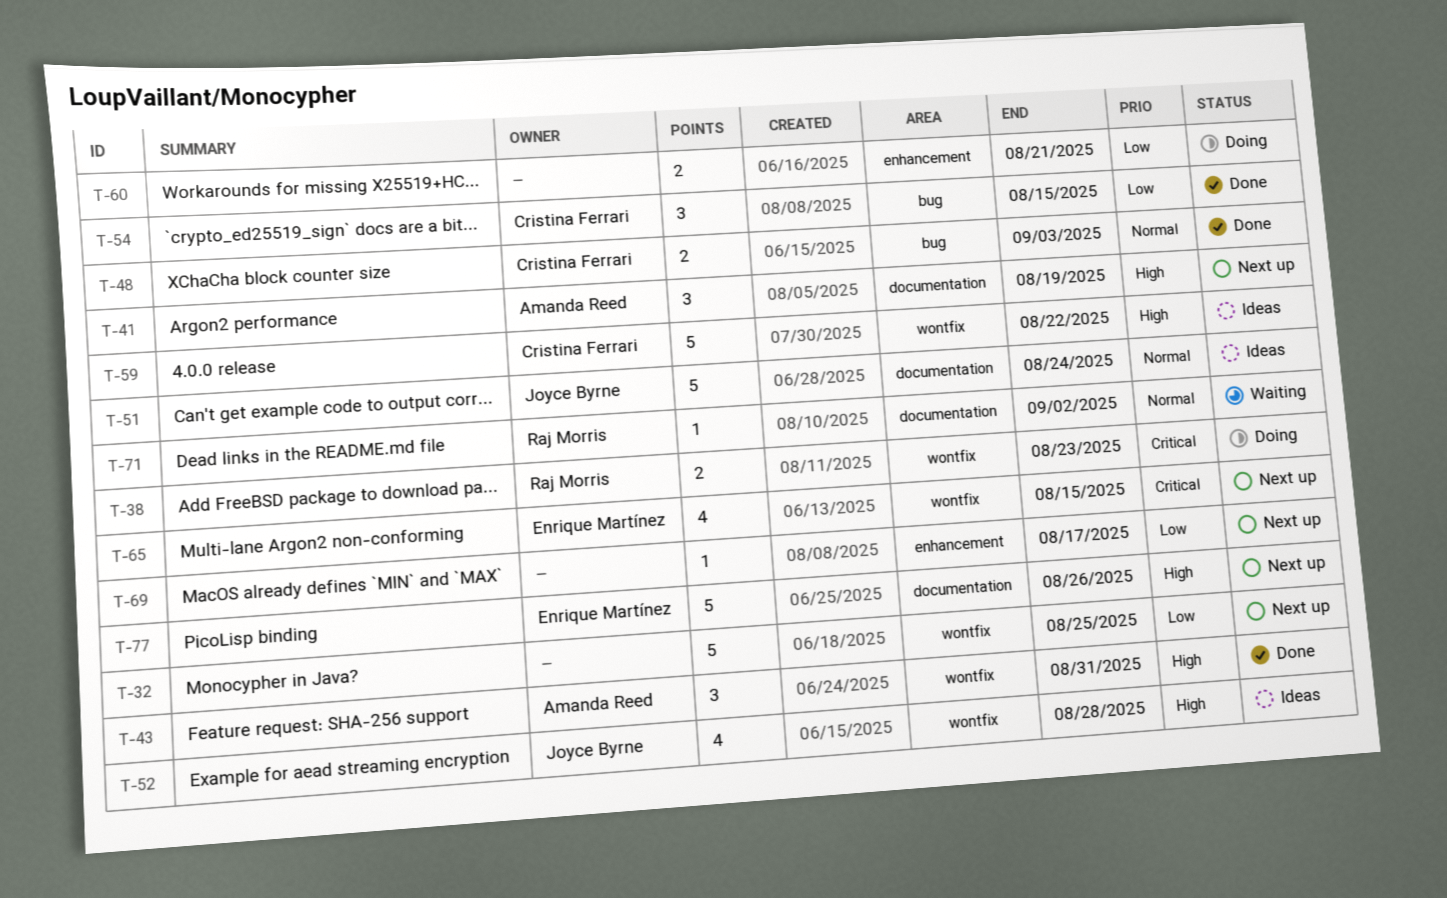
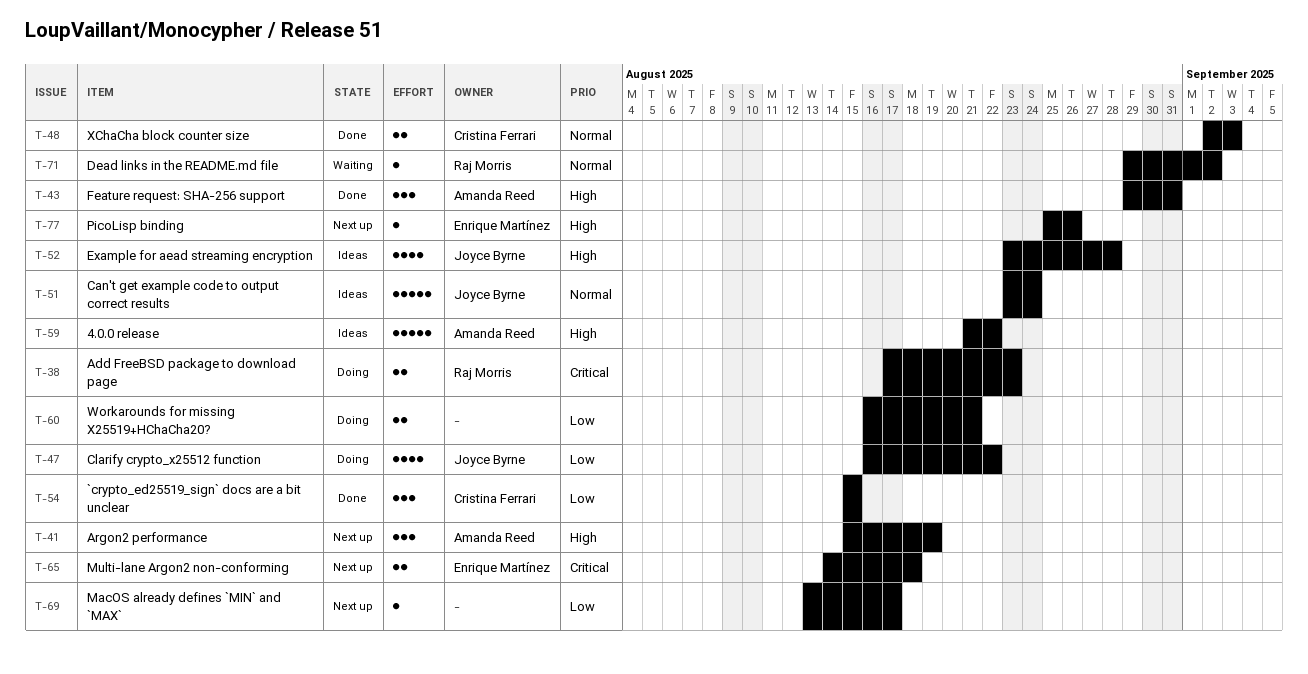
T-32: present -> none
T-47: none -> present
T-59, owner: Cristina Ferrari -> Amanda Reed
T-65, estimate: 4 -> 2
T-65, due: Aug 15 -> Aug 18
T-77, estimate: 5 -> 1

